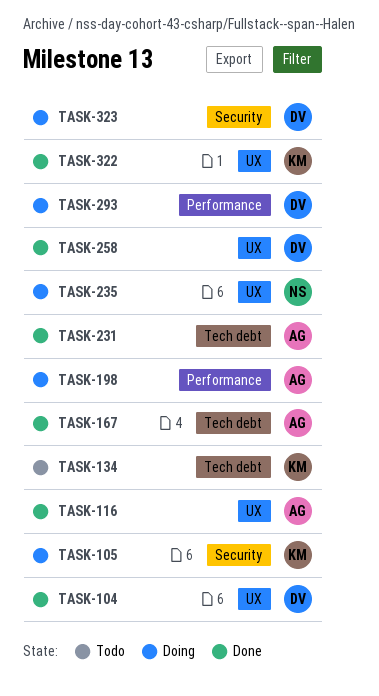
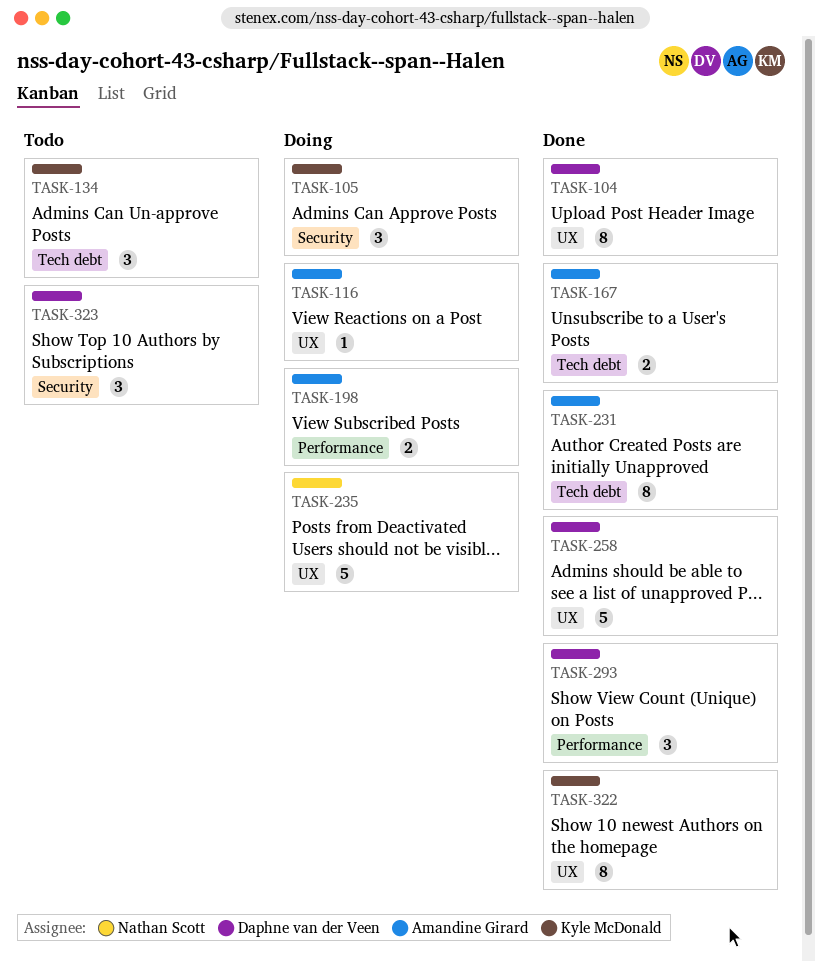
TASK-116, status: Done -> Doing
TASK-293, status: Doing -> Done
TASK-323, status: Doing -> Todo

